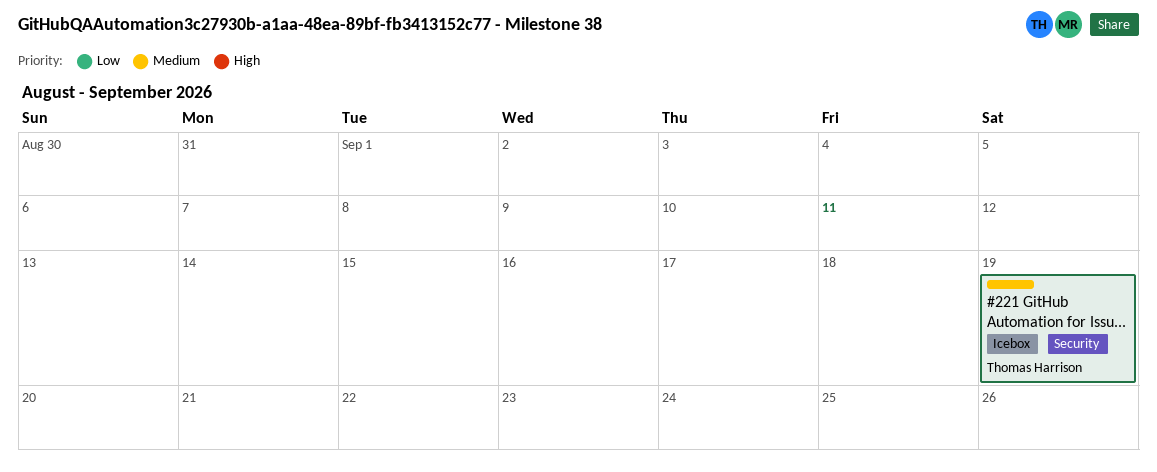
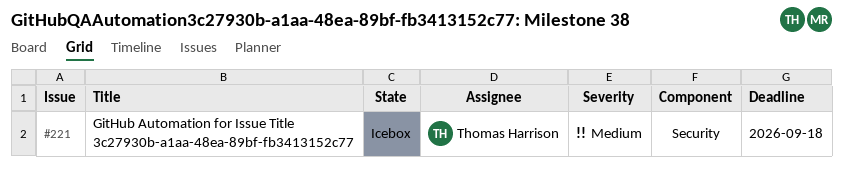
#221, due: Sep 19 -> Sep 18

